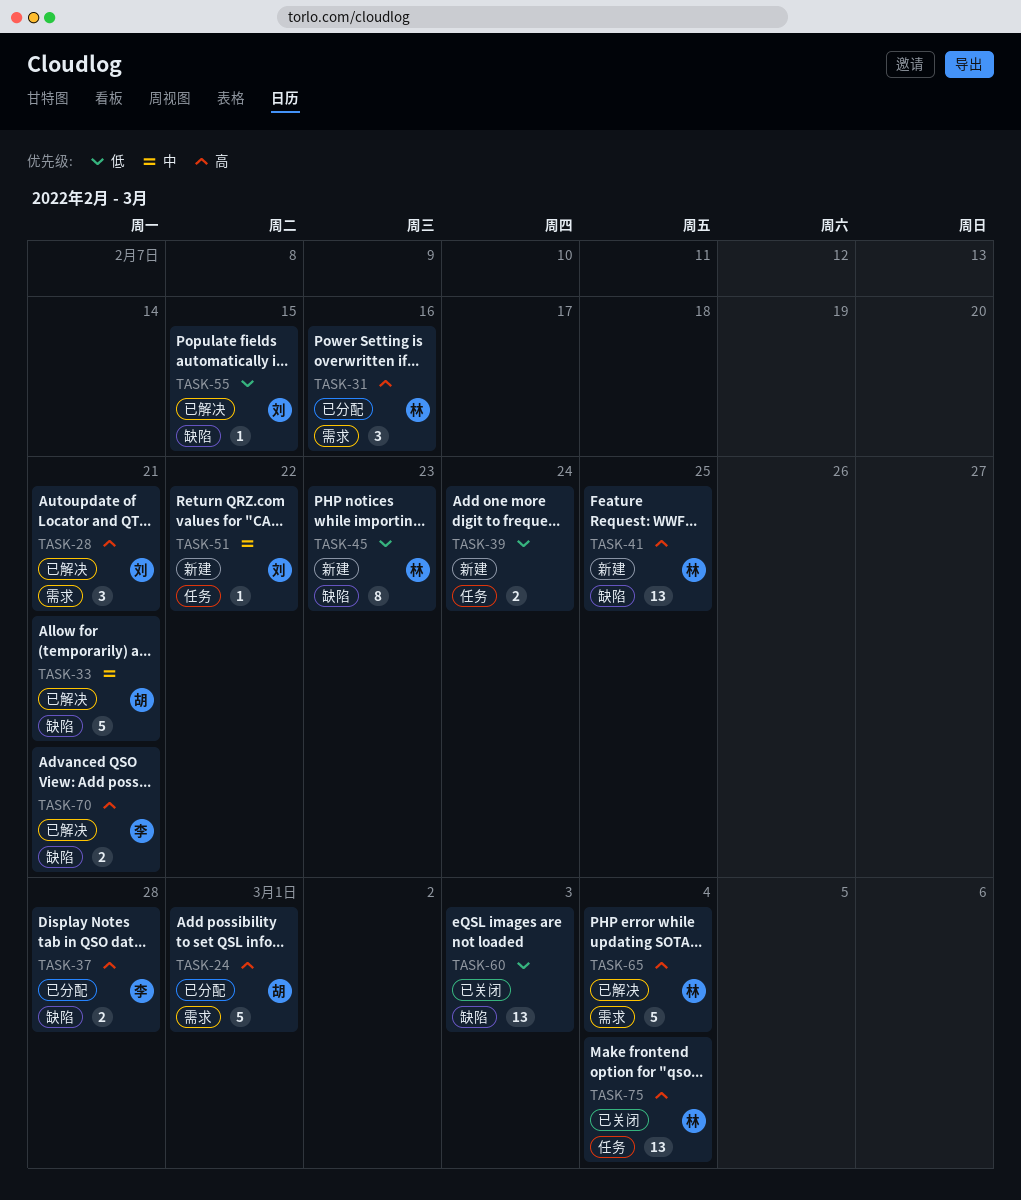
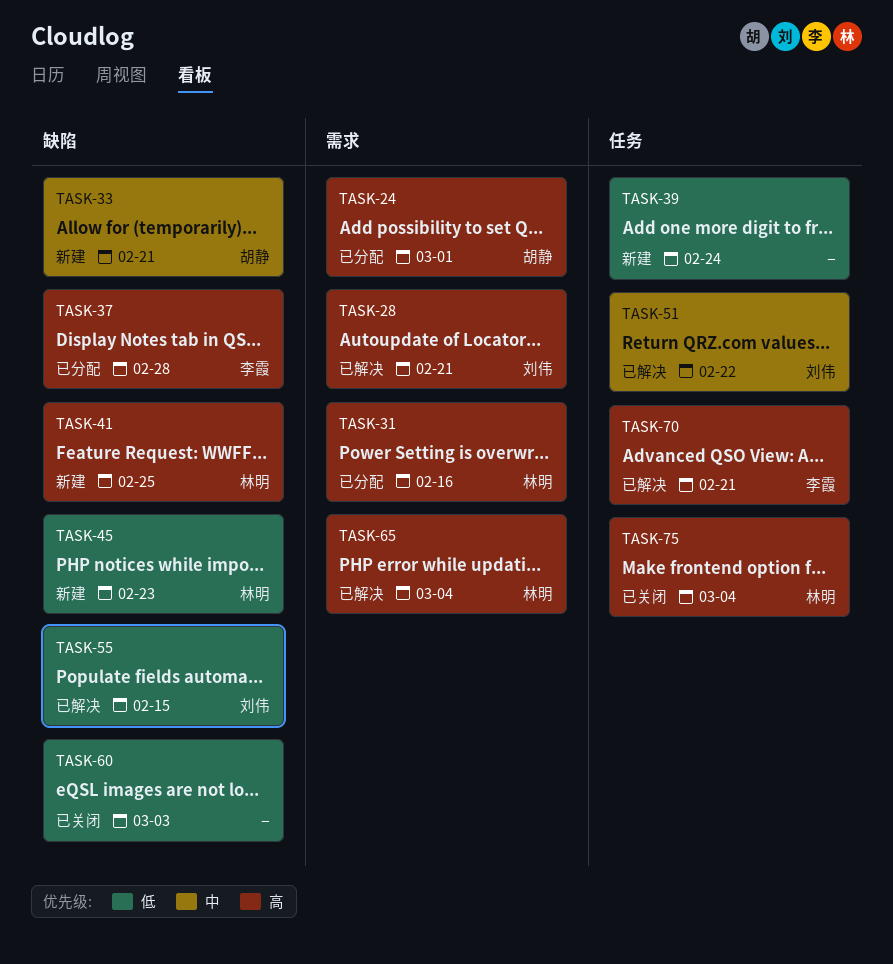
TASK-33, status: 已解决 -> 新建
TASK-51, status: 新建 -> 已解决
TASK-70, label: 缺陷 -> 任务

